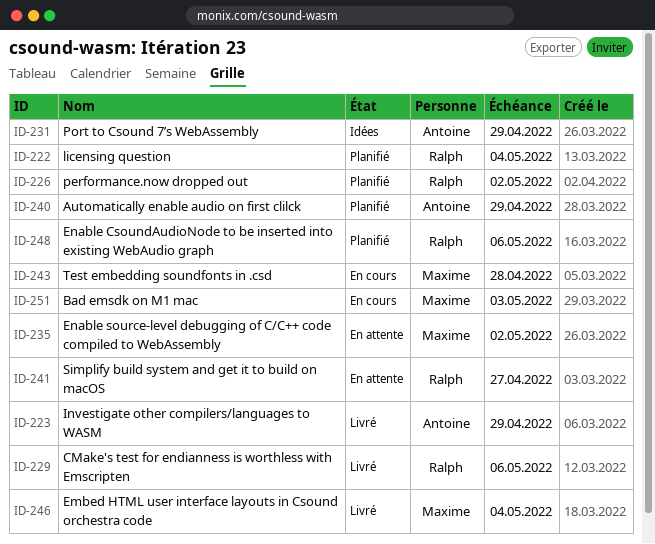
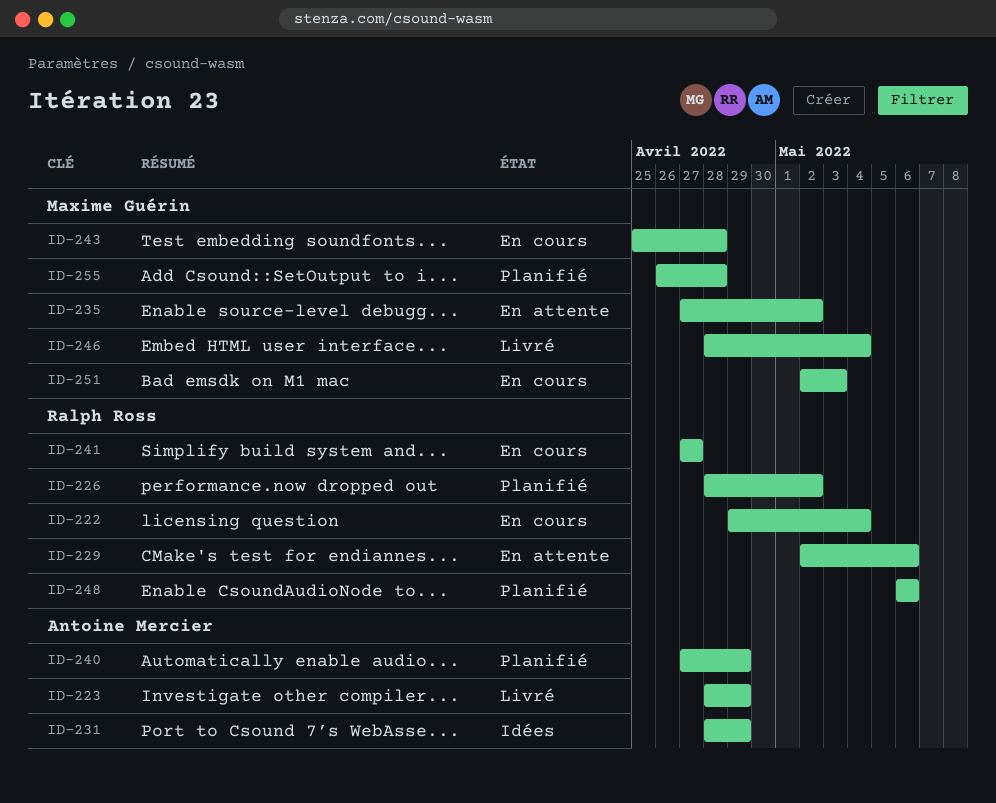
ID-222, status: Planifié -> En cours
ID-229, status: Livré -> En attente
ID-241, status: En attente -> En cours
ID-255: none -> present

